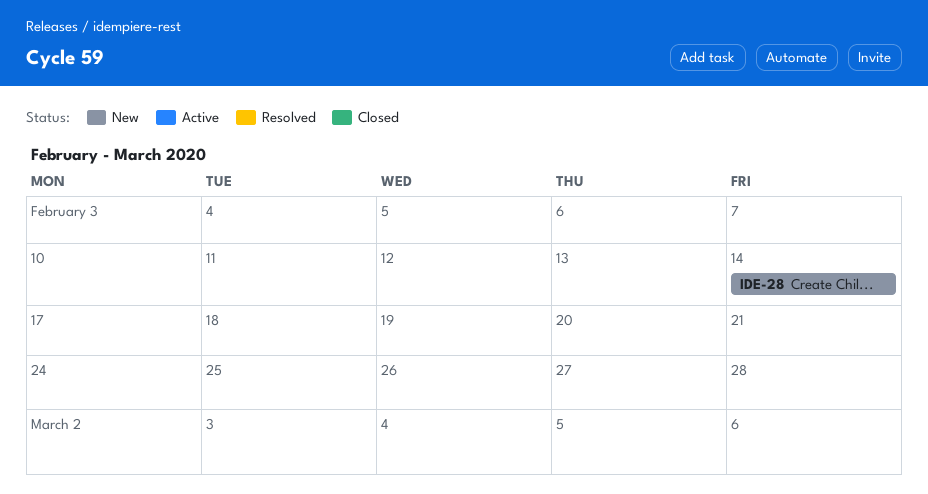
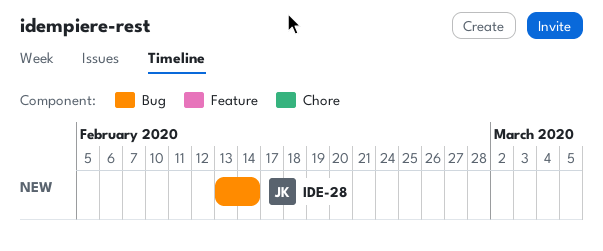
IDE-28, start: Feb 14 -> Feb 13

